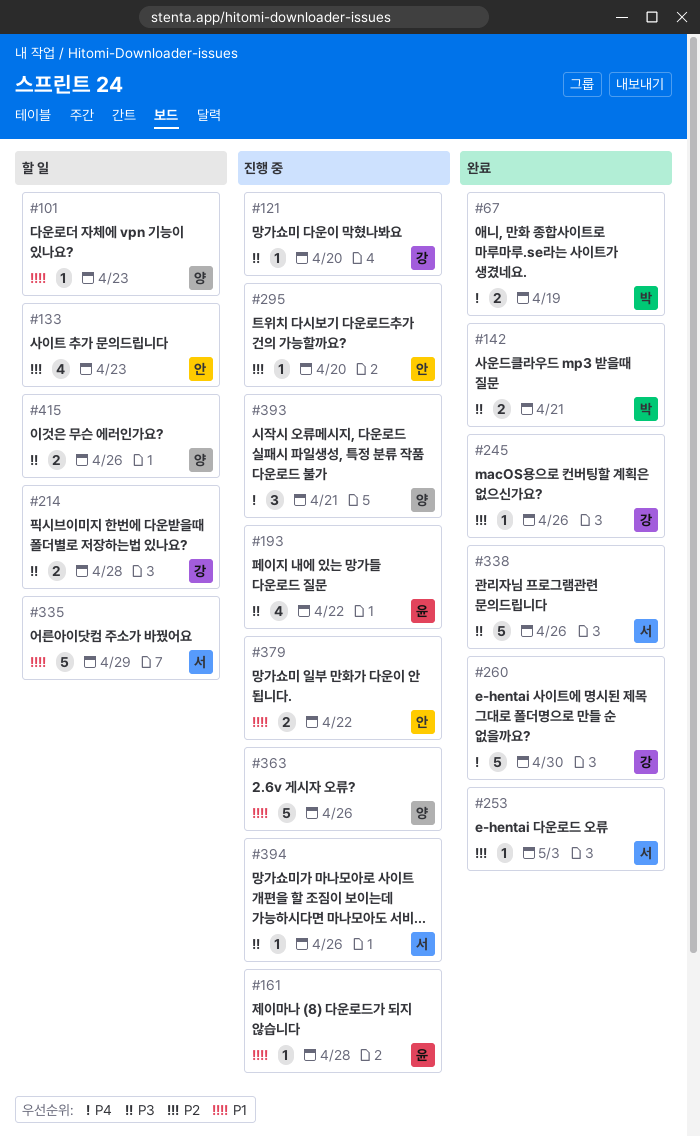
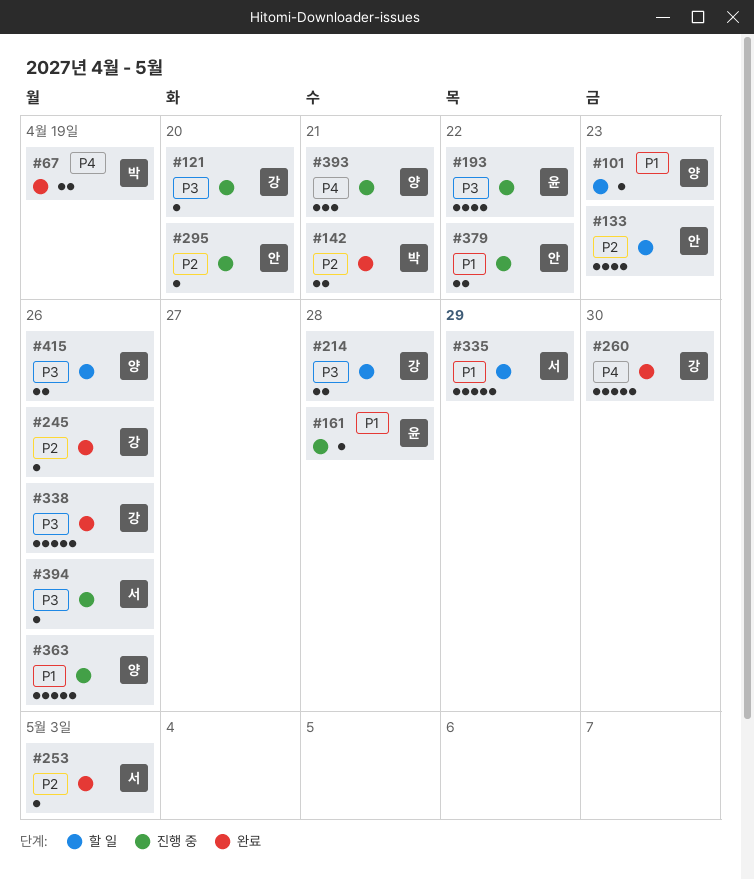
#142, priority: P3 -> P2
#338, owner: 서 -> 강

